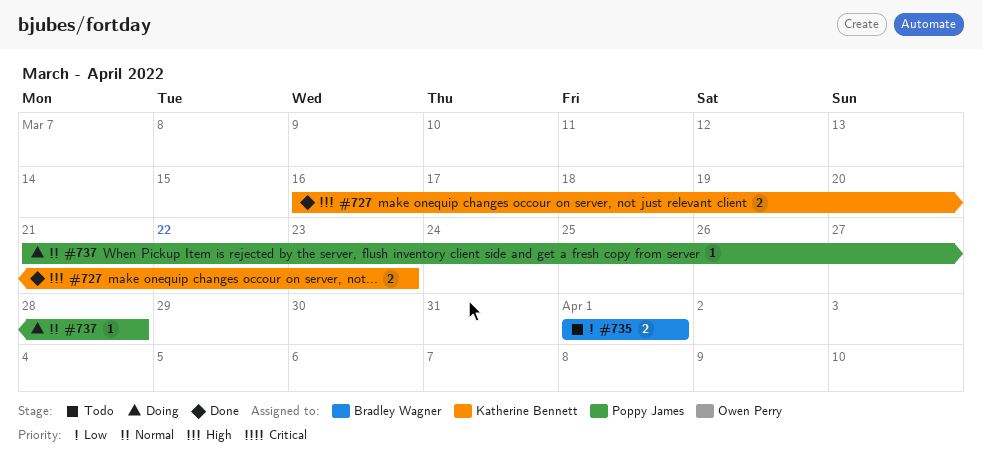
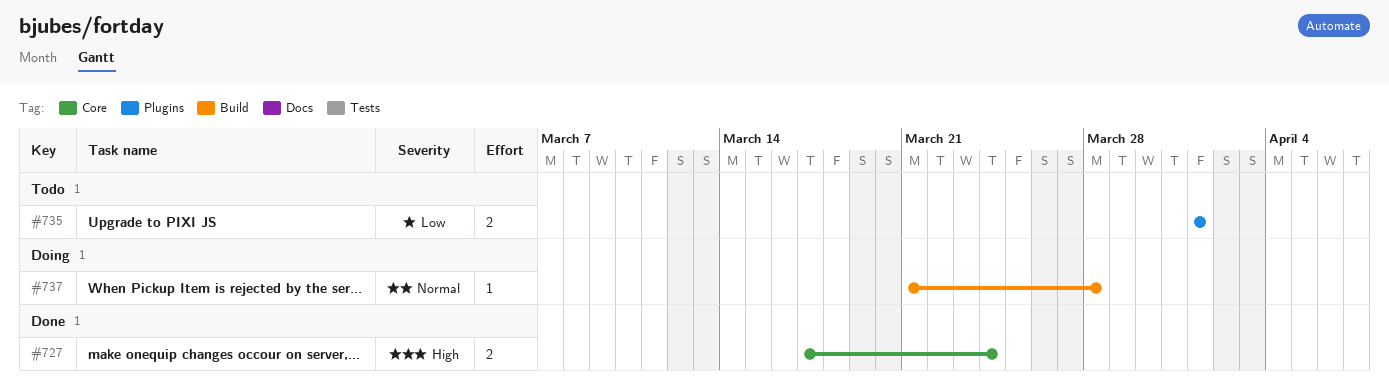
#727, start: Mar 16 -> Mar 17
#727, due: Mar 23 -> Mar 24

